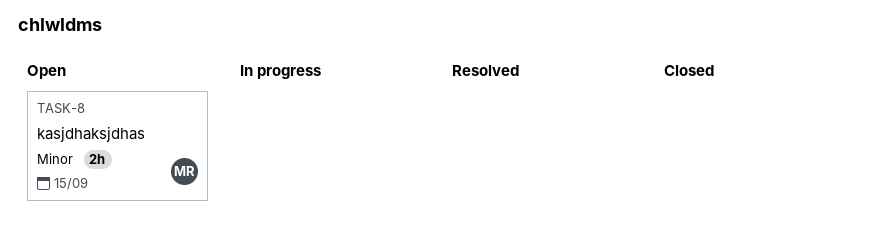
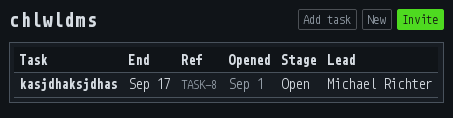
TASK-8, due: Sep 15 -> Sep 17

